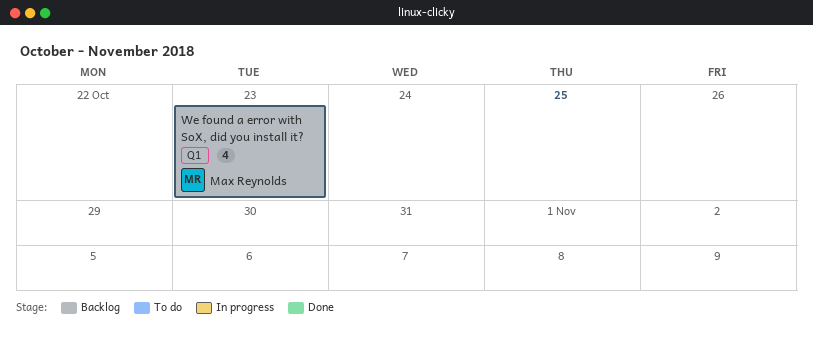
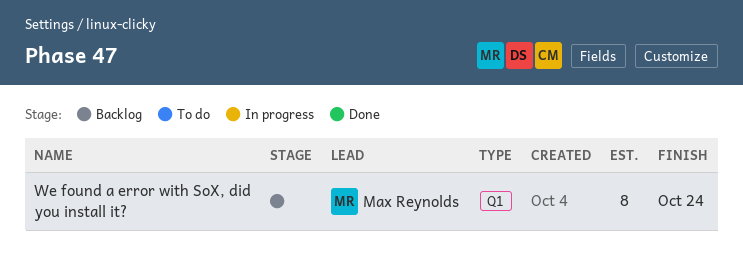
We found a error with SoX, did you install it?, estimate: 4 -> 8
We found a error with SoX, did you install it?, due: Oct 23 -> Oct 24

